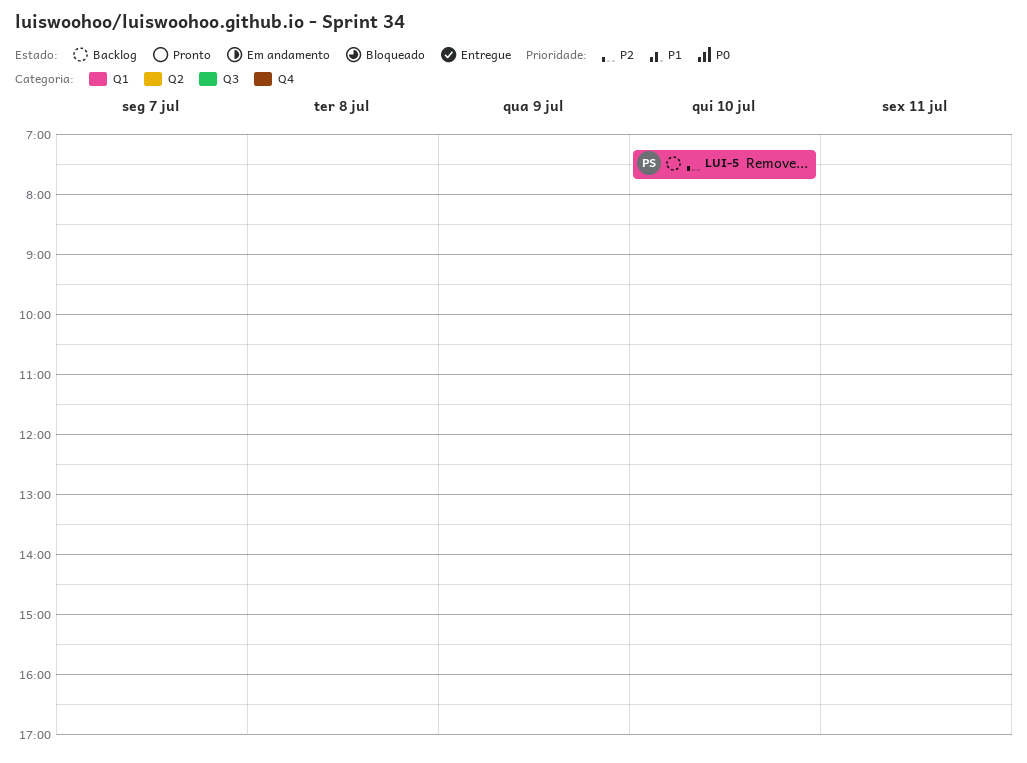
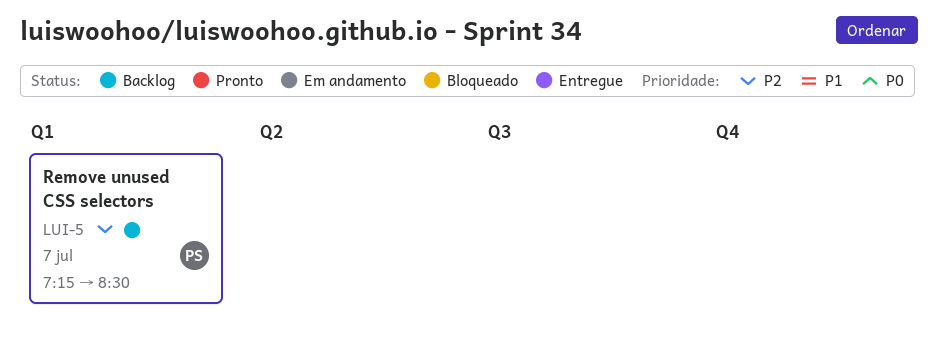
LUI-5, day: Jul 10 -> Jul 7
LUI-5, ends: 07:45 -> 08:30

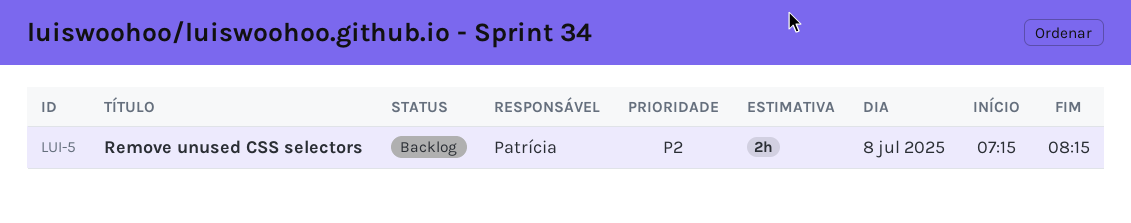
LUI-5, day: Jul 7 -> Jul 8
LUI-5, ends: 08:30 -> 08:15

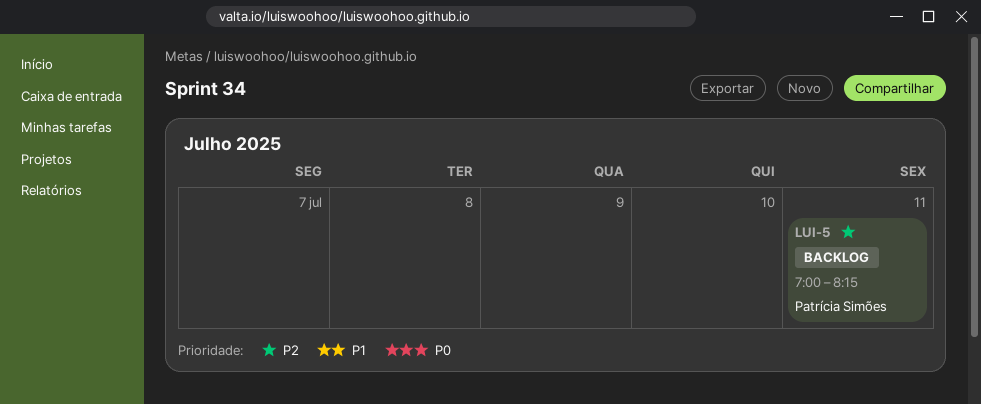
LUI-5, day: Jul 8 -> Jul 11
LUI-5, begins: 07:15 -> 07:00

